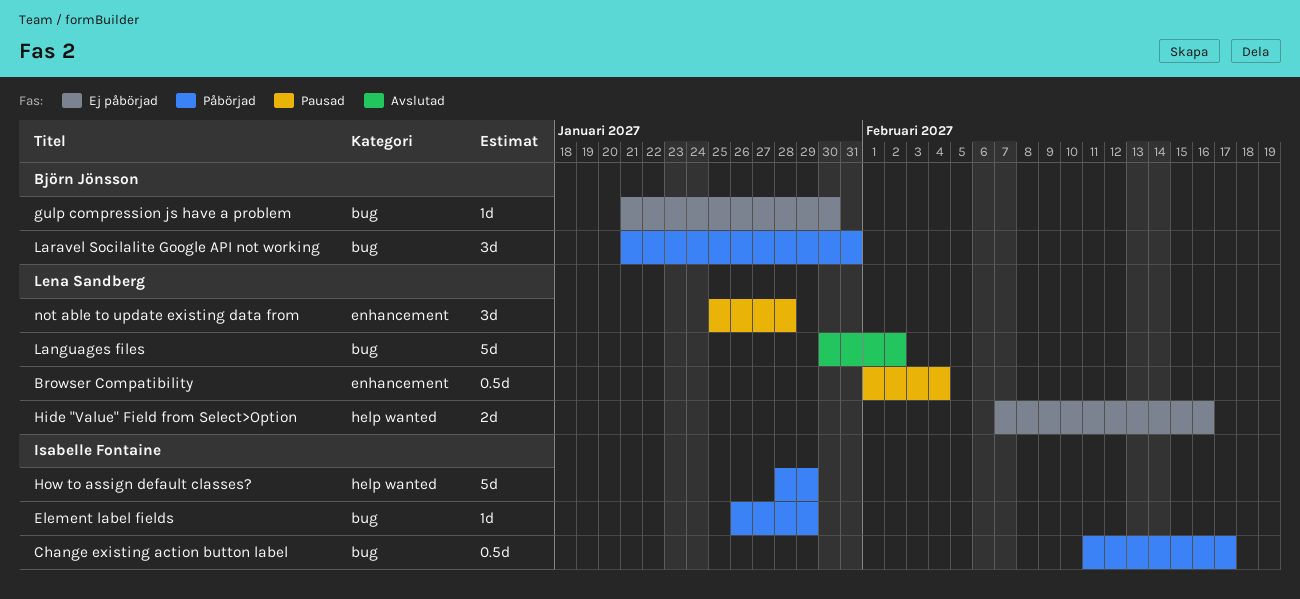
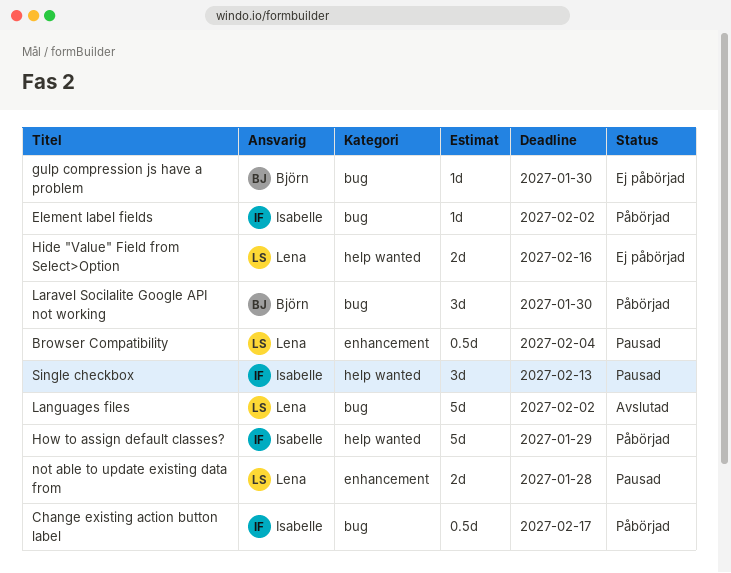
Element label fields, due: Jan 29 -> Feb 2
Laravel Socilalite Google API not working, due: Jan 31 -> Jan 30
not able to update existing data from, estimate: 3d -> 2d
Single checkbox: none -> present

